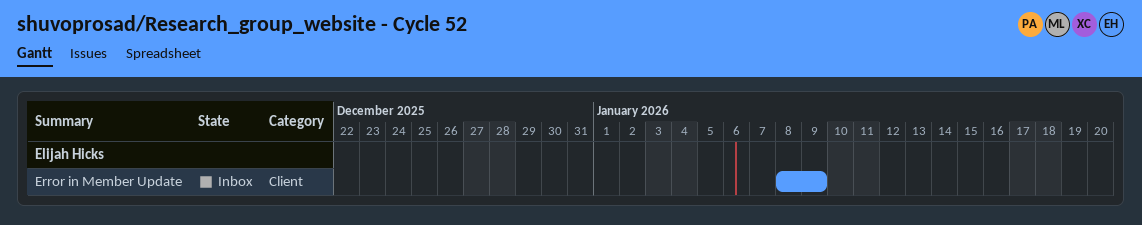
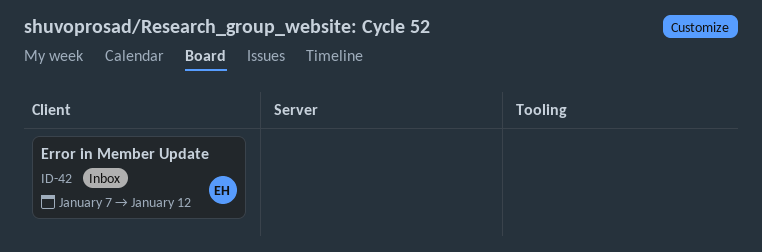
Error in Member Update, start: Jan 8 -> Jan 7
Error in Member Update, due: Jan 9 -> Jan 12

